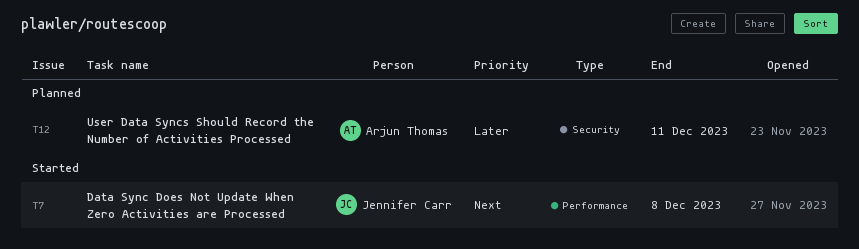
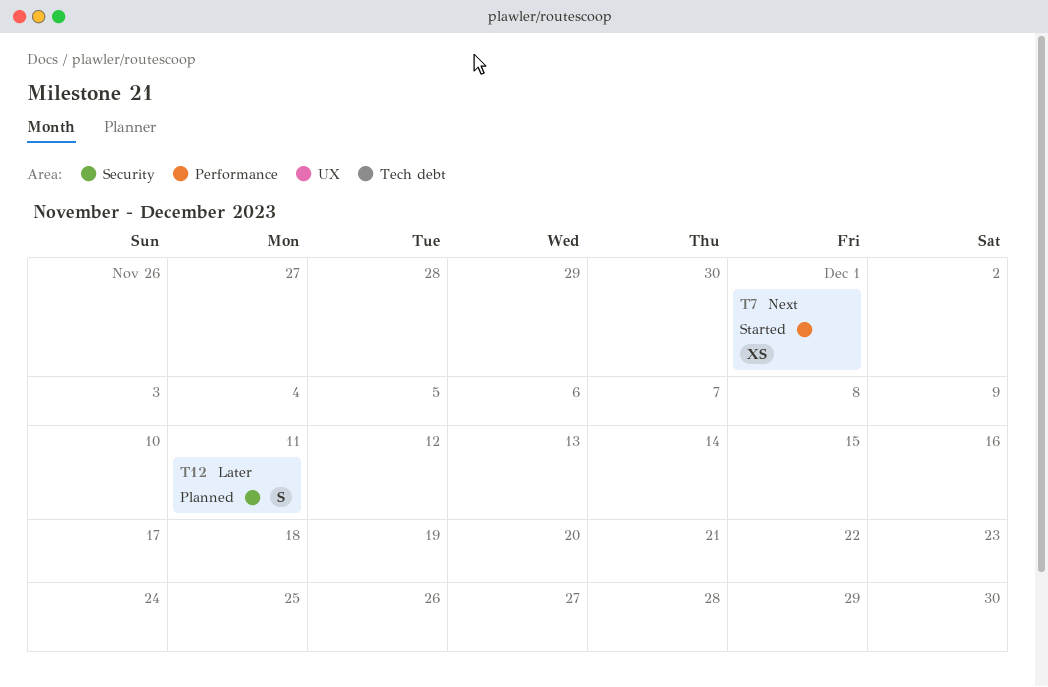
T7, due: Dec 8 -> Dec 1

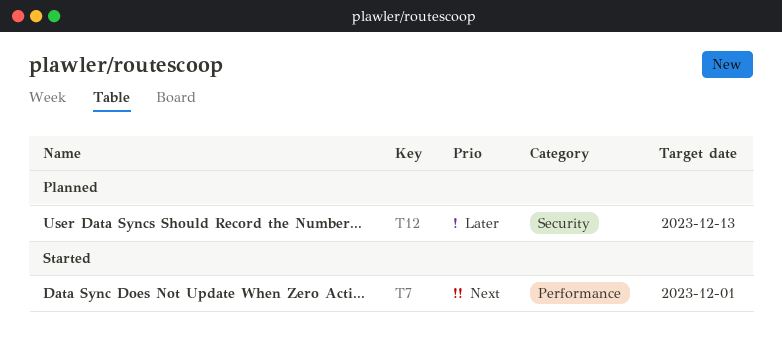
T12, due: Dec 11 -> Dec 13

